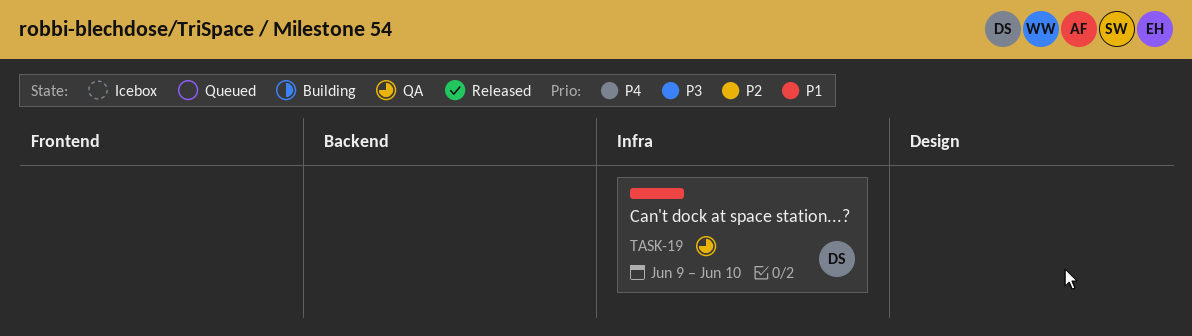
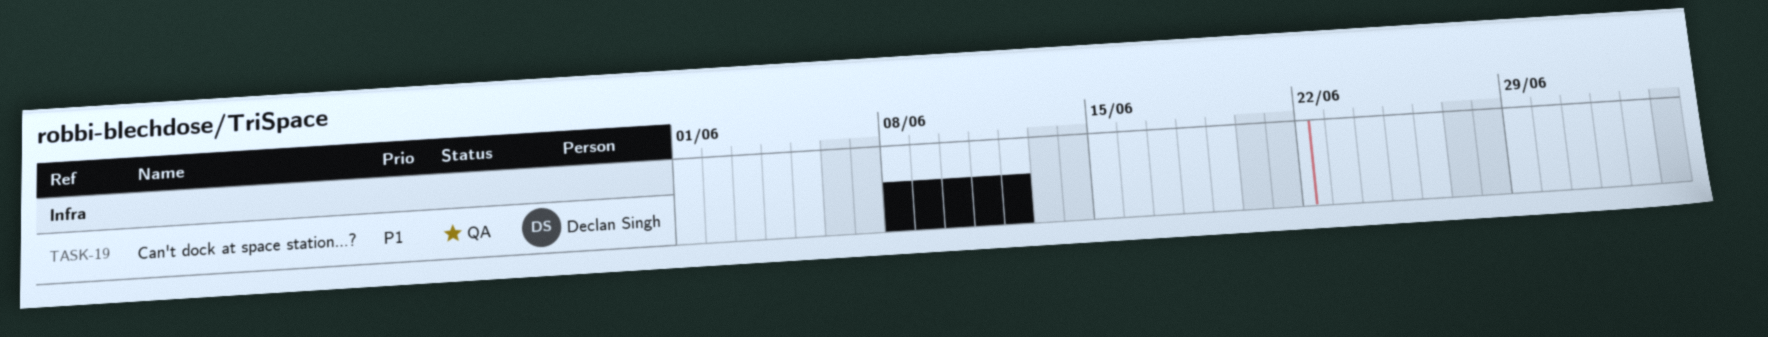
TASK-19, start: Jun 9 -> Jun 8
TASK-19, due: Jun 10 -> Jun 12

